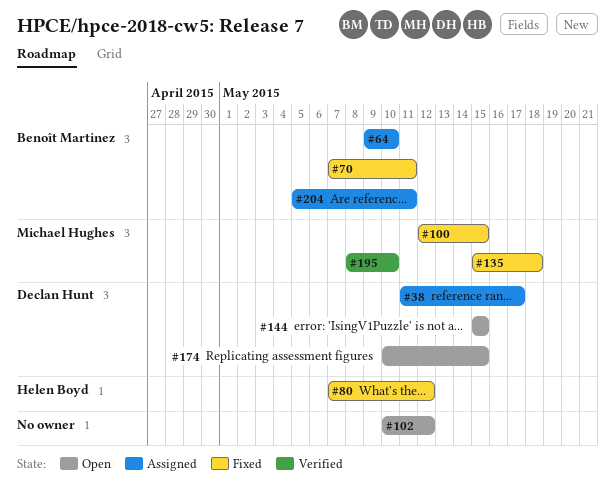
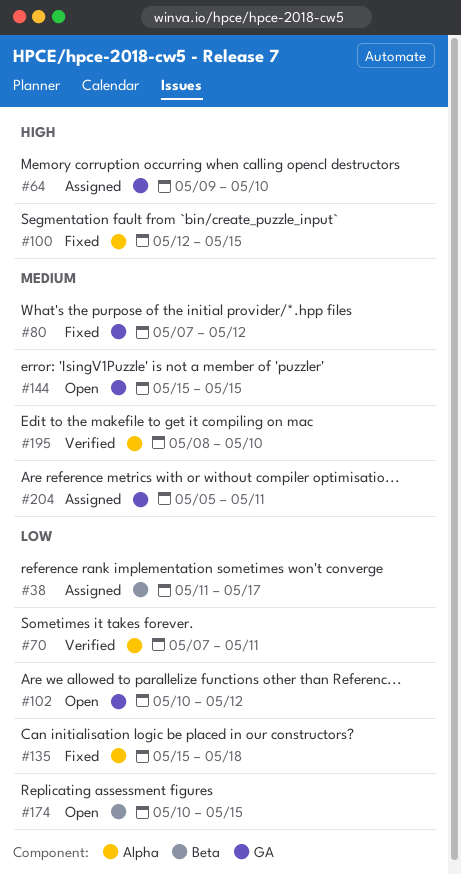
#70, status: Fixed -> Verified

